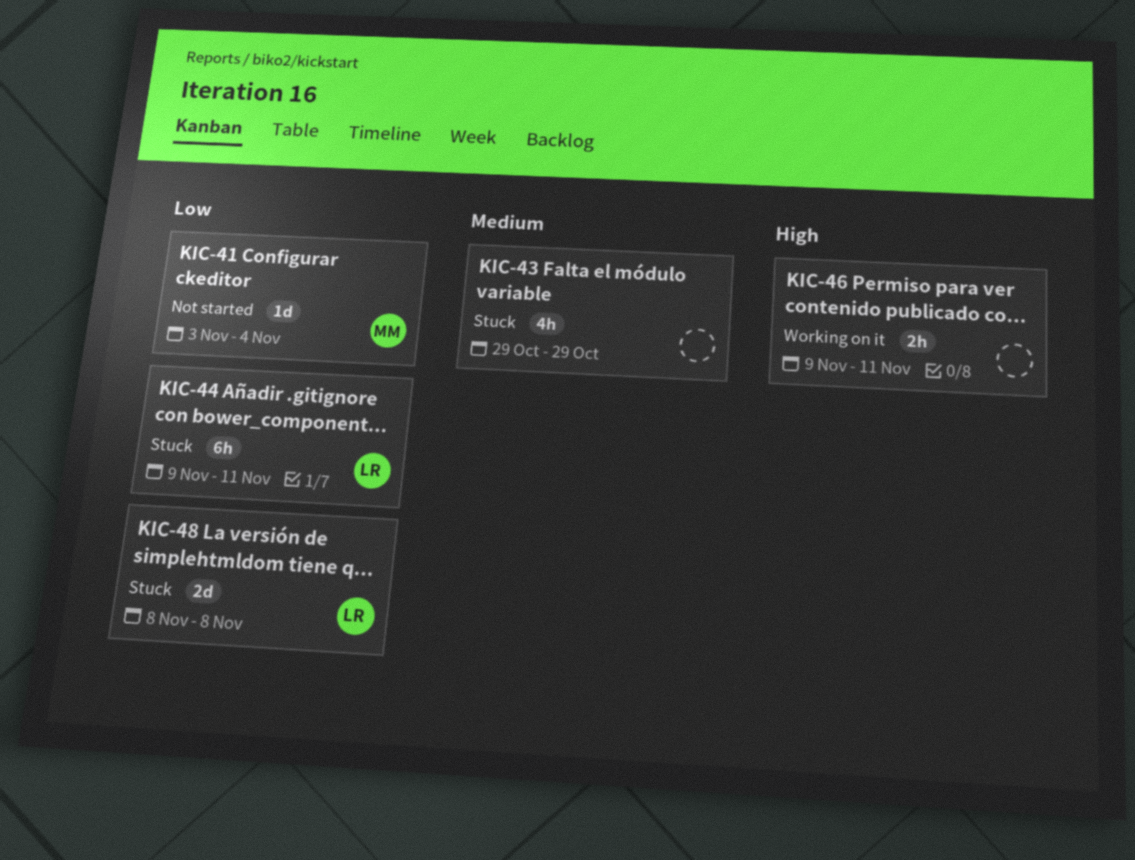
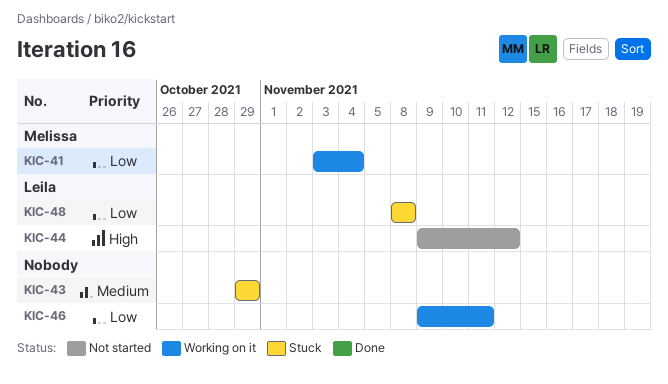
KIC-41, status: Not started -> Working on it
KIC-44, status: Stuck -> Not started
KIC-44, priority: Low -> High
KIC-44, due: Nov 11 -> Nov 12
KIC-46, priority: High -> Low

